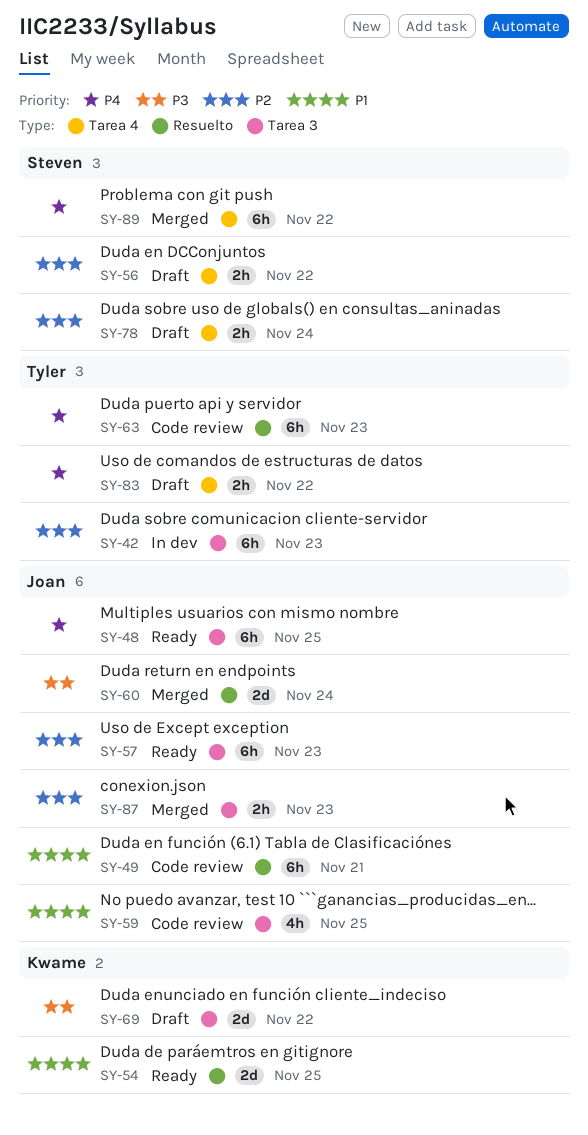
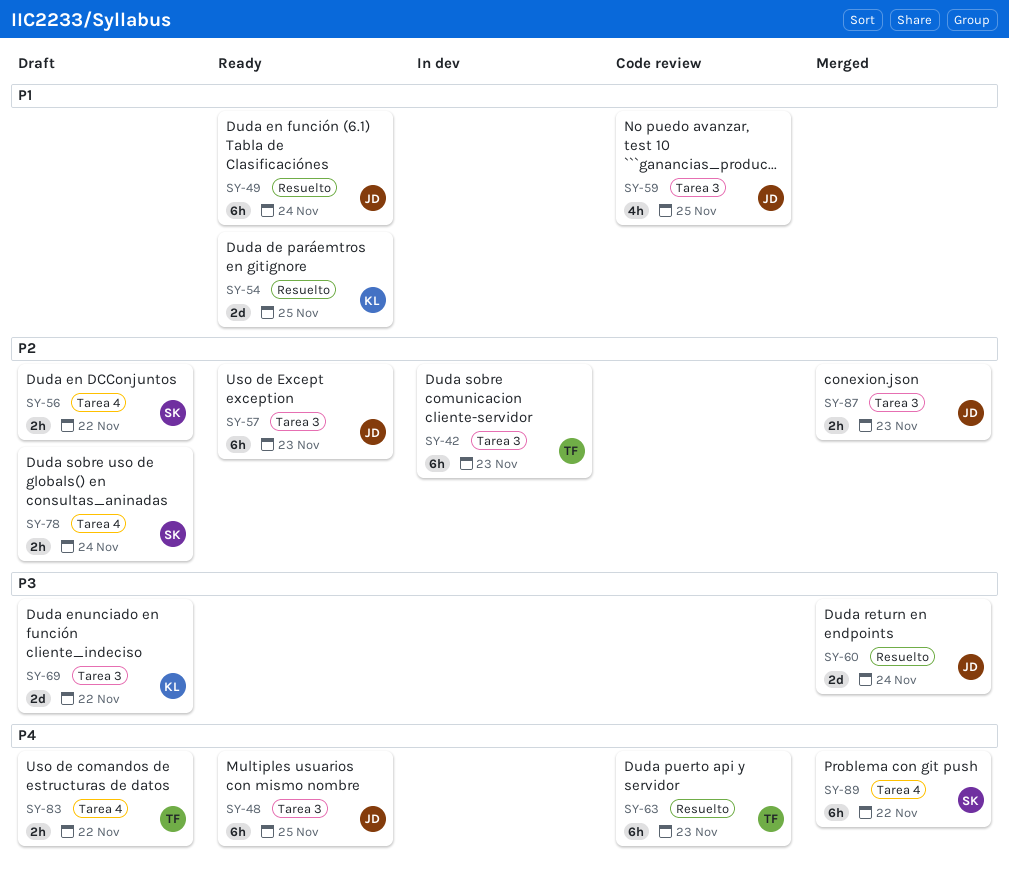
SY-49, status: Code review -> Ready
SY-49, due: Nov 21 -> Nov 24

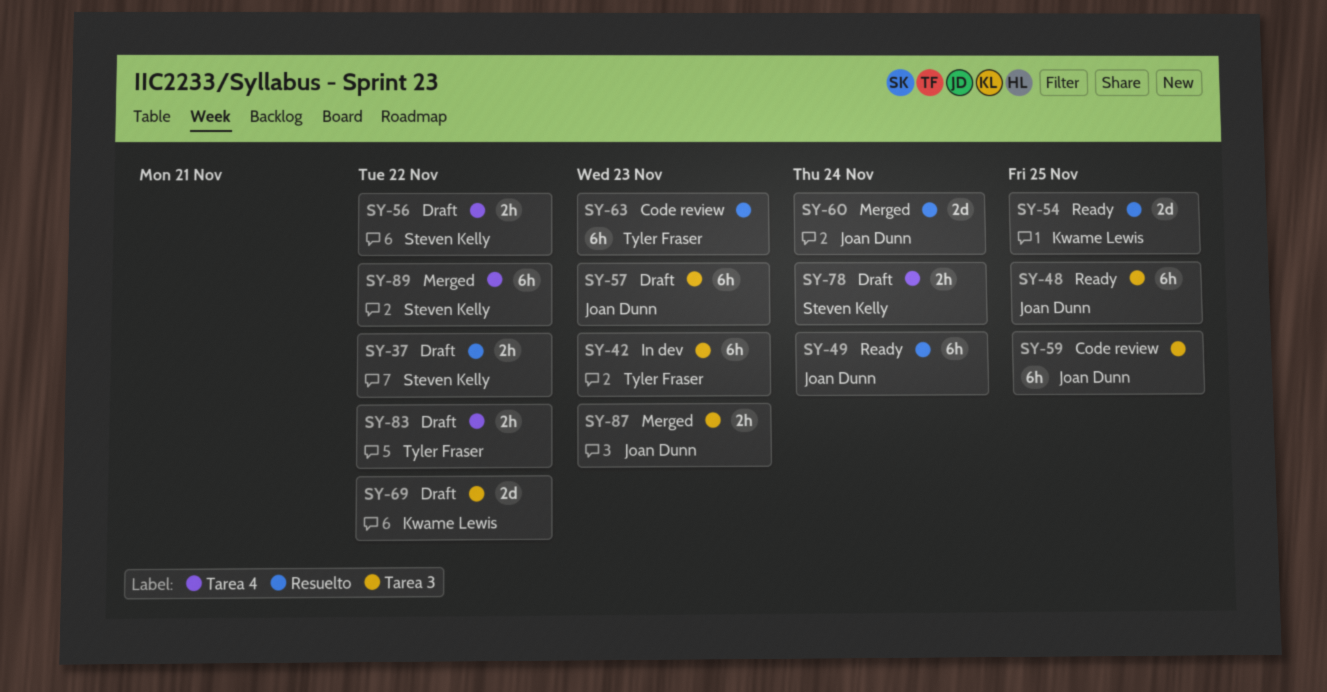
SY-37: none -> present
SY-57, status: Ready -> Draft
SY-59, estimate: 4h -> 6h

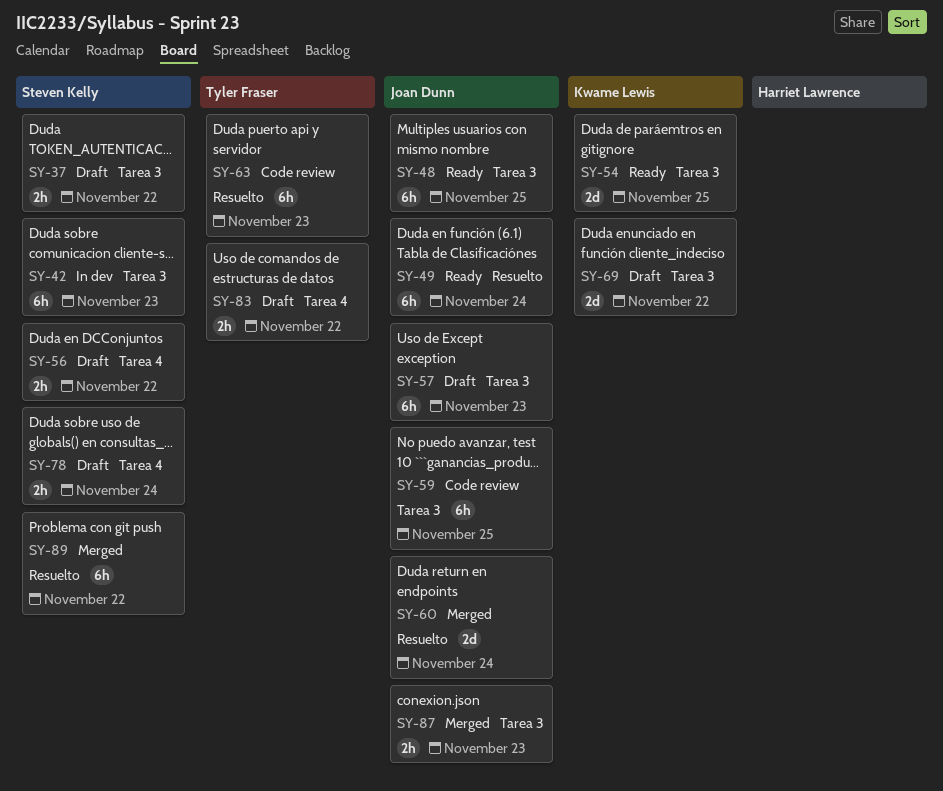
SY-37, label: Resuelto -> Tarea 3
SY-42, owner: Tyler Fraser -> Steven Kelly
SY-54, label: Resuelto -> Tarea 3
SY-89, label: Tarea 4 -> Resuelto

